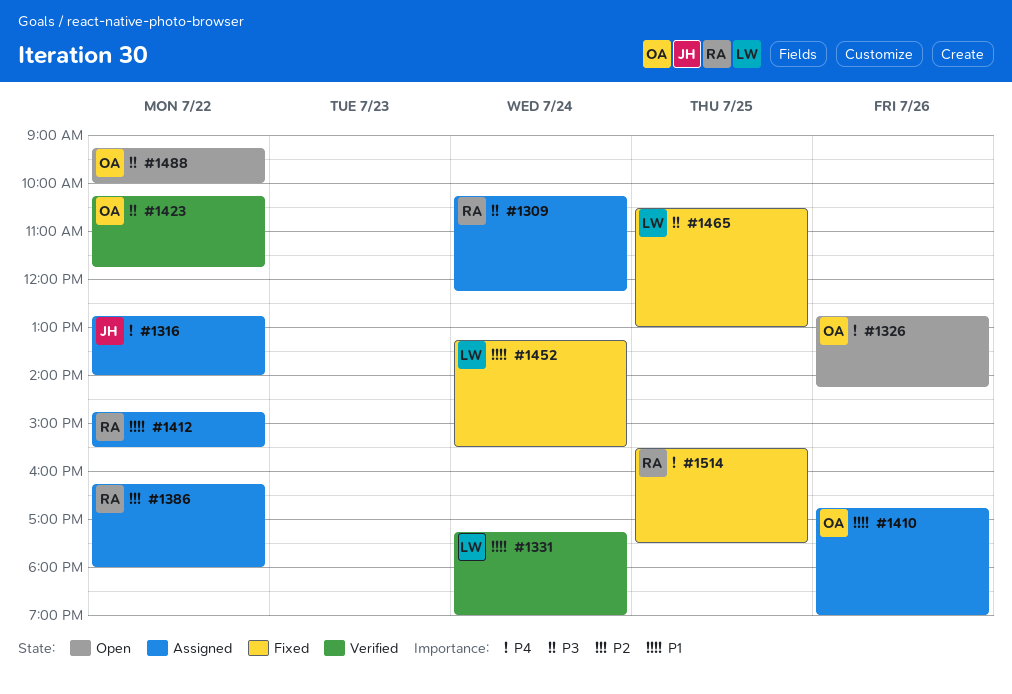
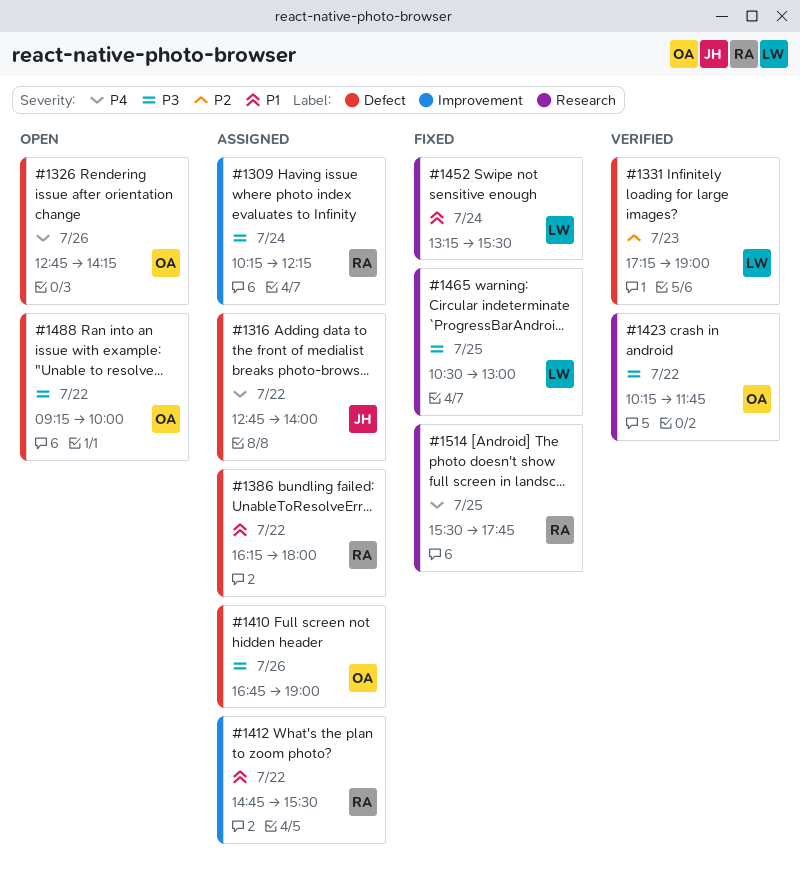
#1331, priority: P1 -> P2
#1331, day: Jul 24 -> Jul 23
#1386, priority: P2 -> P1
#1410, priority: P1 -> P3
#1514, ends: 17:30 -> 17:45

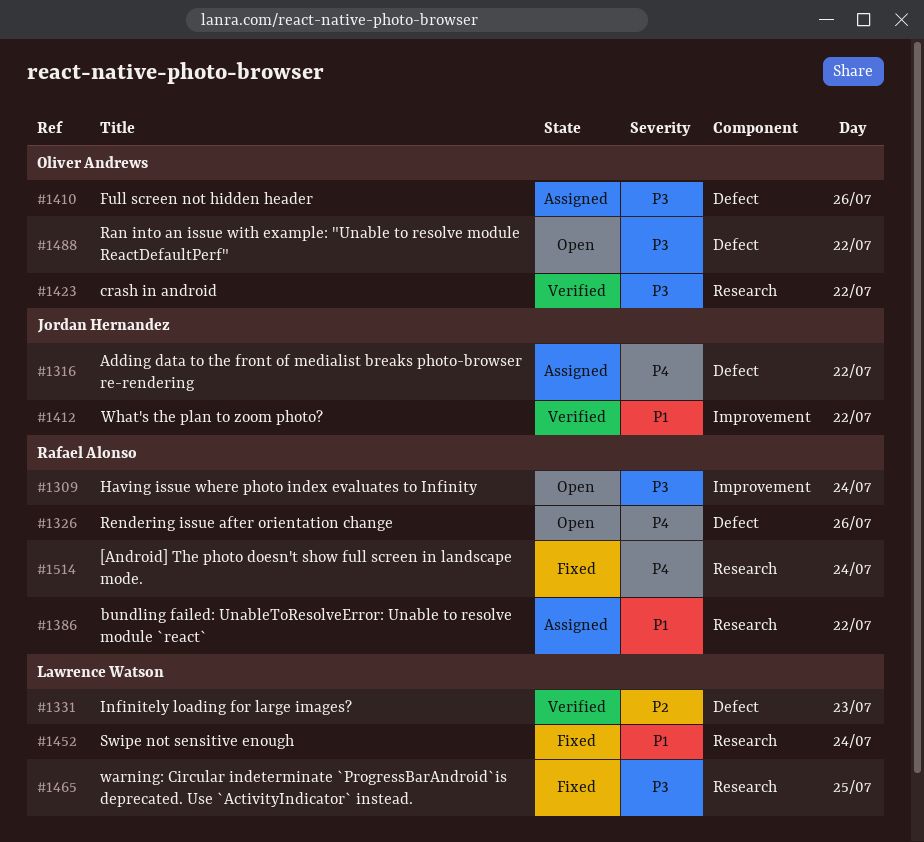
#1309, status: Assigned -> Open
#1326, owner: Oliver Andrews -> Rafael Alonso
#1386, label: Defect -> Research
#1412, status: Assigned -> Verified
#1412, owner: Rafael Alonso -> Jordan Hernandez
#1514, day: Jul 25 -> Jul 24

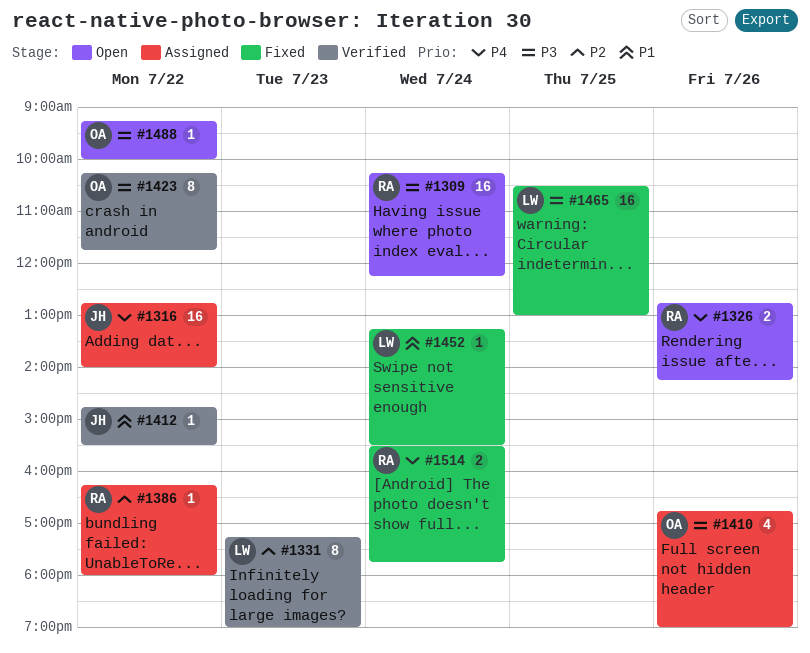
#1386, priority: P1 -> P2

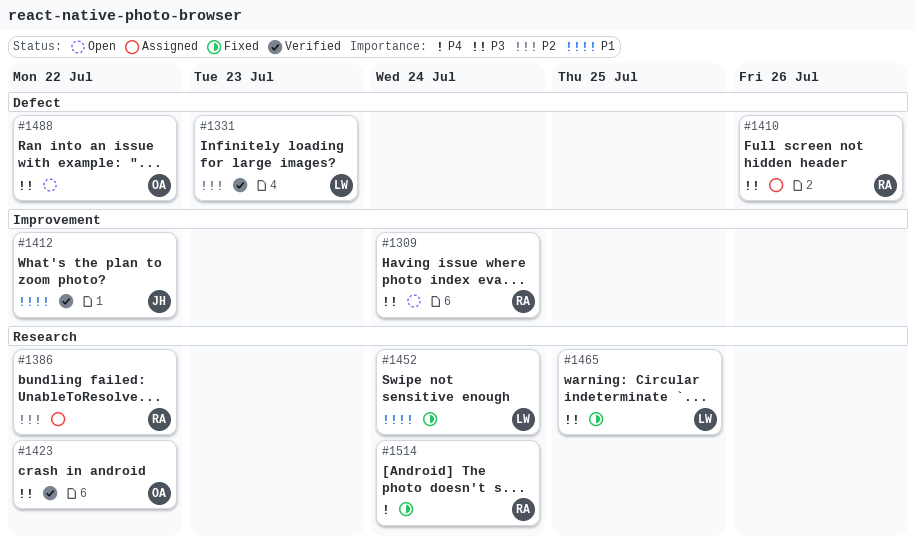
#1316: present -> none
#1326: present -> none
#1410, owner: OA -> RA

